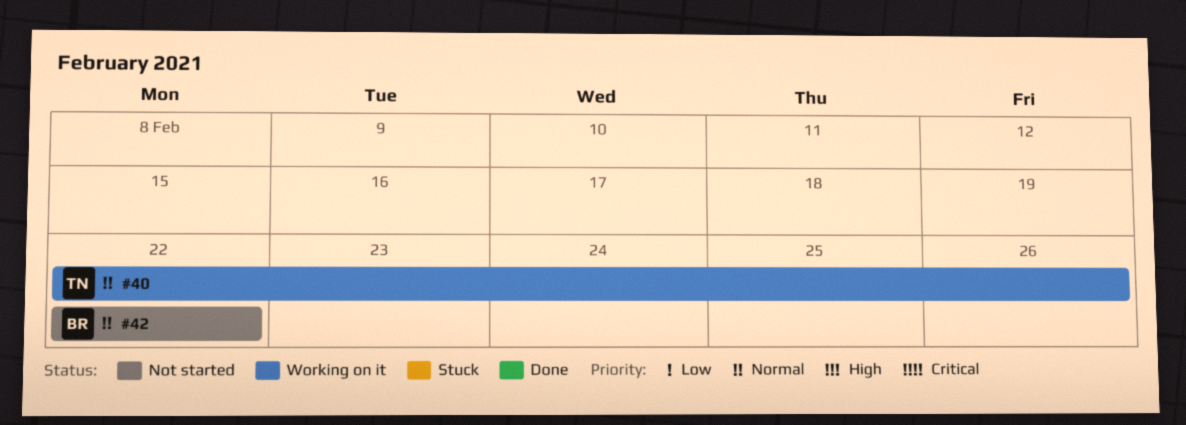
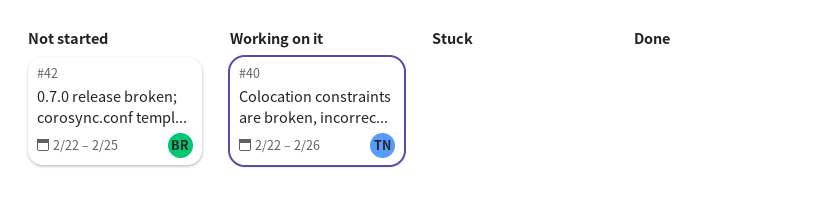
#42, due: Feb 22 -> Feb 25

